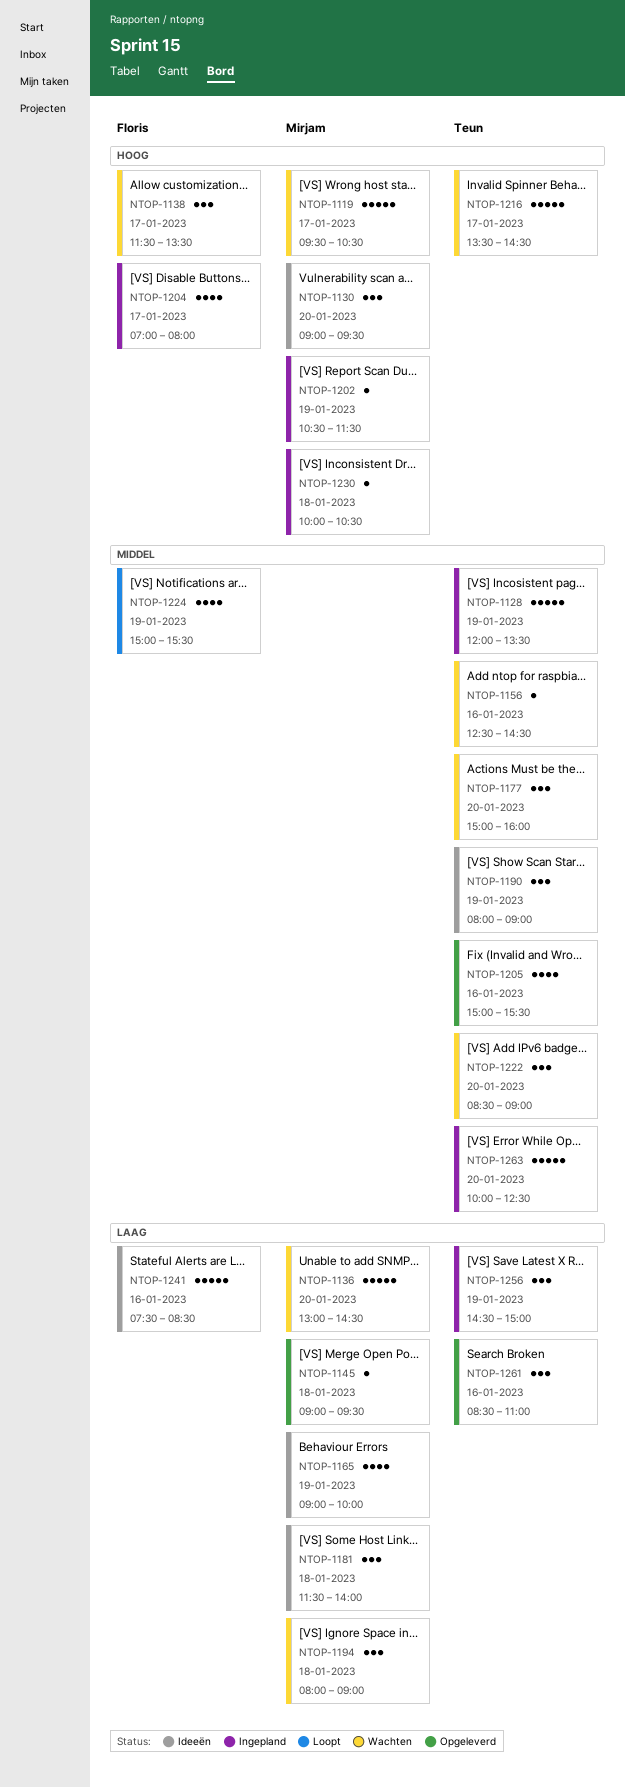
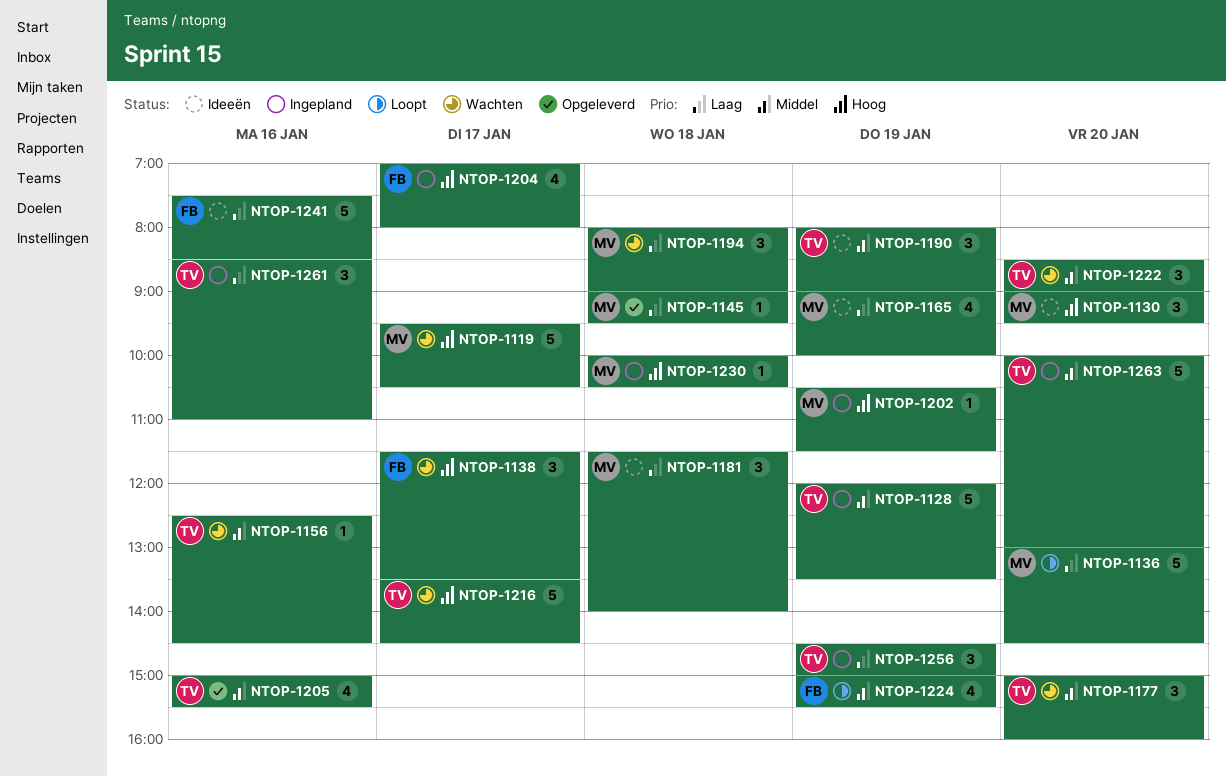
NTOP-1136, status: Wachten -> Loopt
NTOP-1261, status: Opgeleverd -> Ingepland
NTOP-1263, ends: 12:30 -> 13:00

